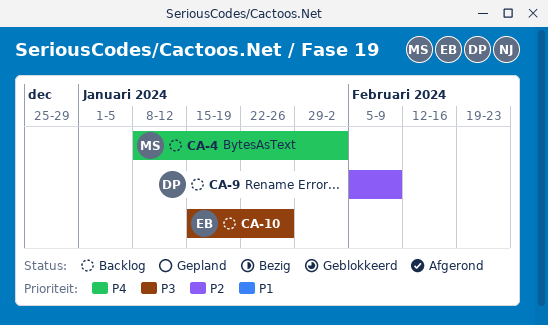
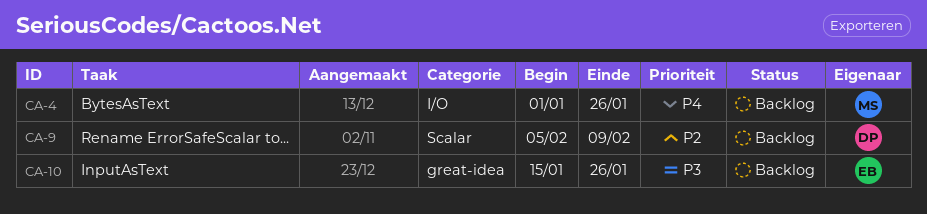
CA-4, start: Jan 8 -> Jan 1
CA-4, due: Feb 2 -> Jan 26

